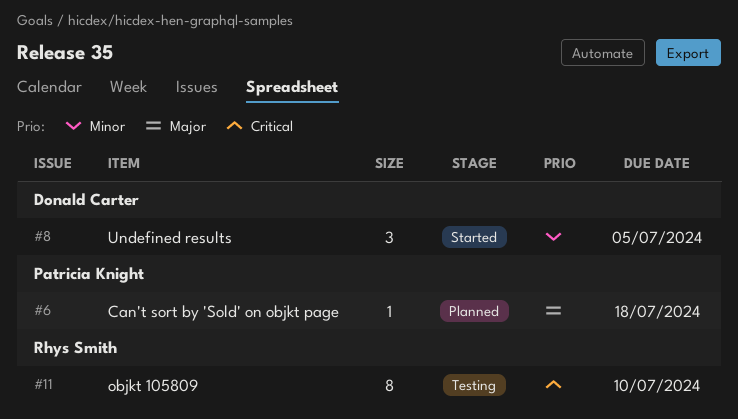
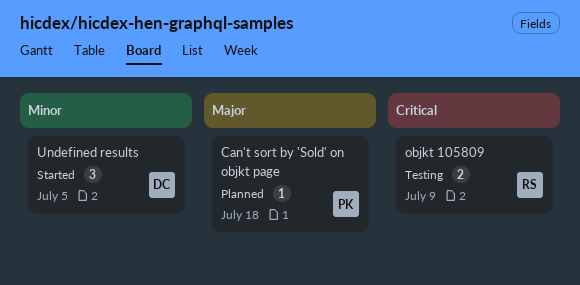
objkt 105809, estimate: 8 -> 2
objkt 105809, due: Jul 10 -> Jul 9

